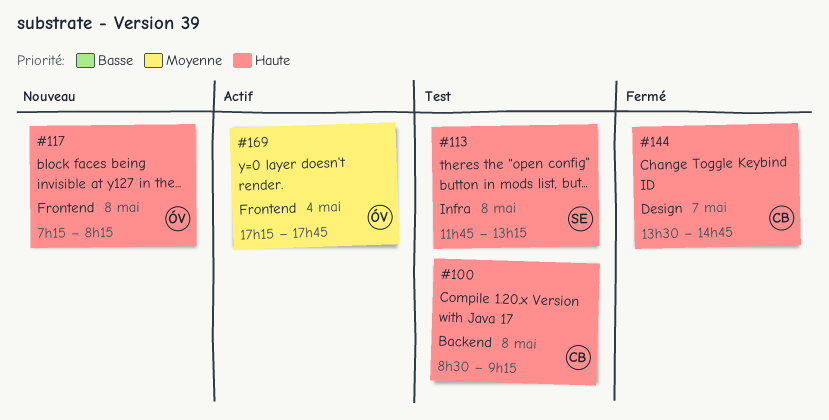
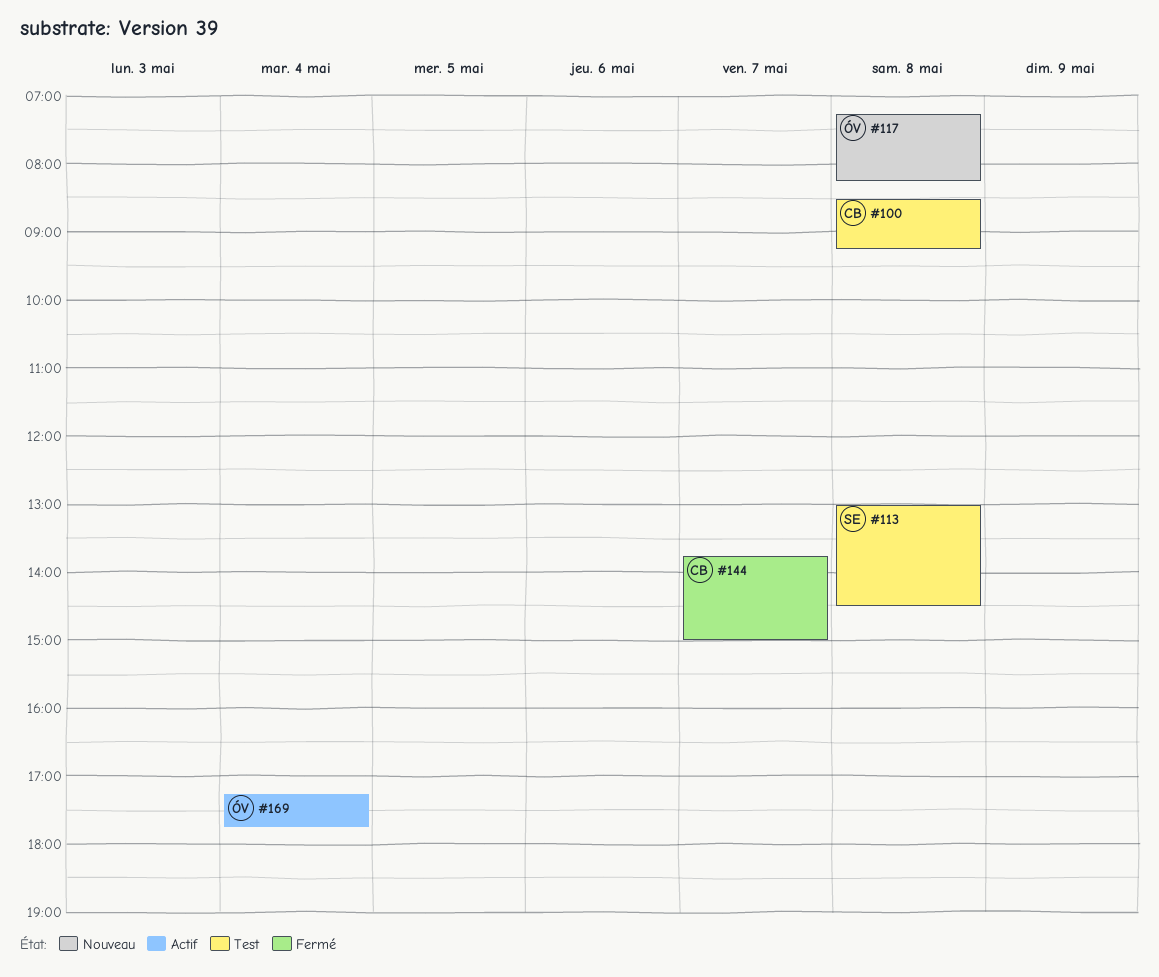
#113, begins: 11:45 -> 13:00
#113, ends: 13:15 -> 14:30
#144, begins: 13:30 -> 13:45
#144, ends: 14:45 -> 15:00

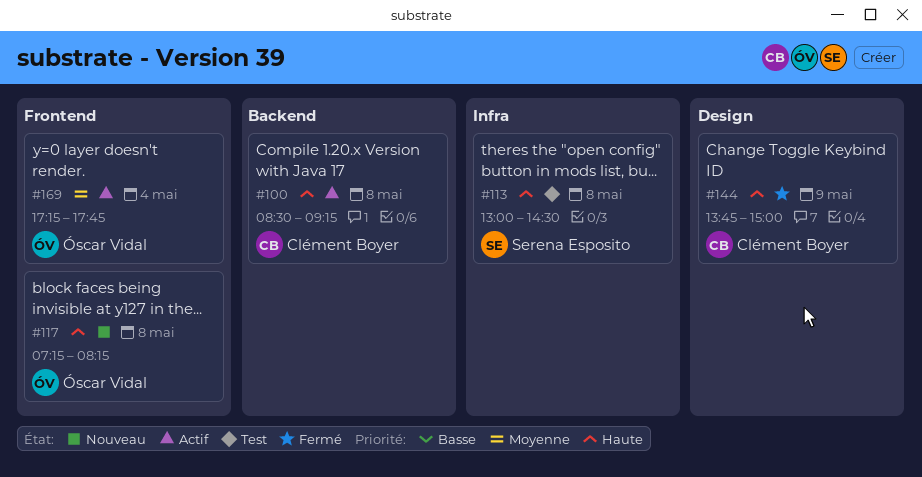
#100, status: Test -> Actif
#144, day: May 7 -> May 9

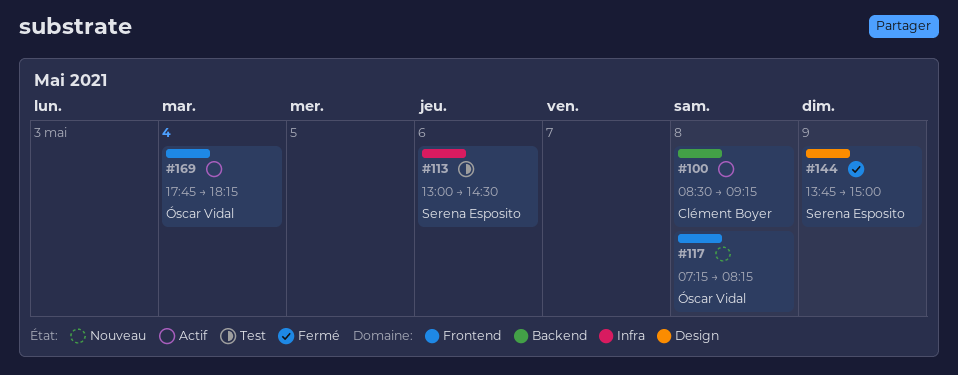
#113, day: May 8 -> May 6
#144, owner: Clément Boyer -> Serena Esposito
#169, begins: 17:15 -> 17:45
#169, ends: 17:45 -> 18:15

